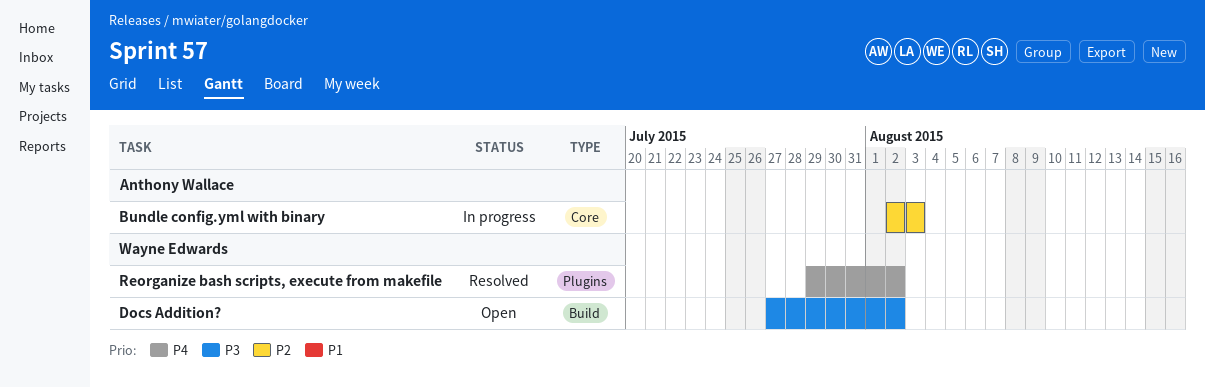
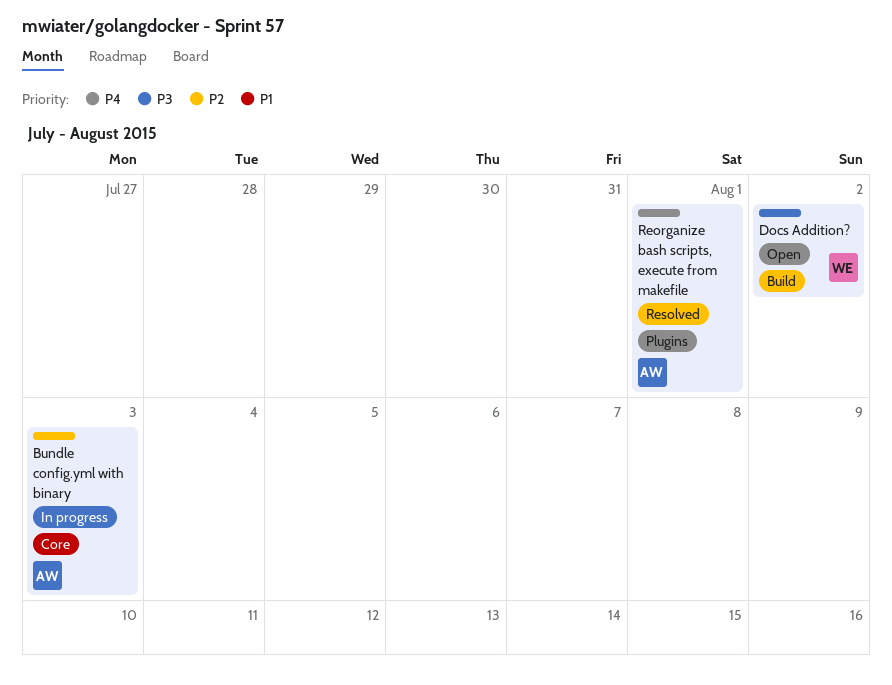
Reorganize bash scripts, execute from makefile, owner: Wayne Edwards -> Anthony Wallace
Reorganize bash scripts, execute from makefile, due: Aug 2 -> Aug 1

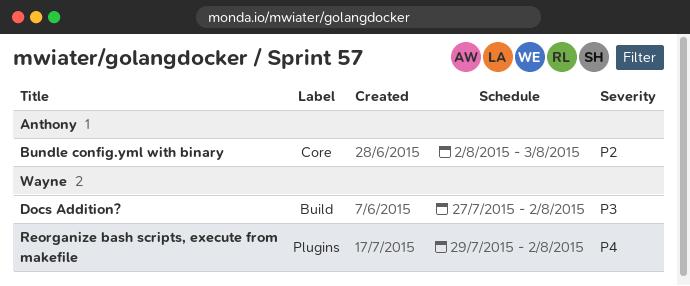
Reorganize bash scripts, execute from makefile, owner: Anthony -> Wayne
Reorganize bash scripts, execute from makefile, due: Aug 1 -> Aug 2

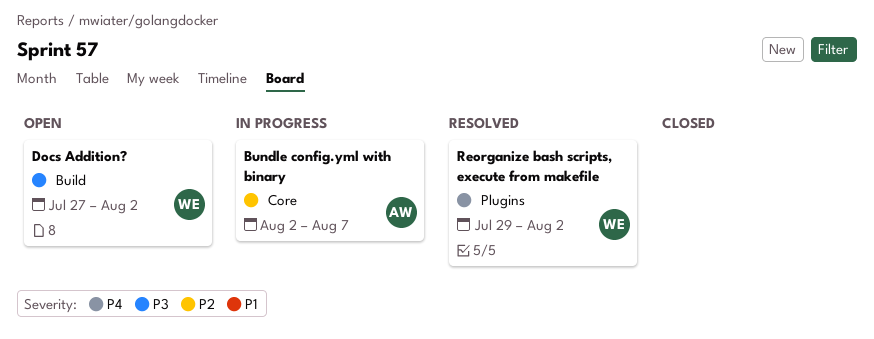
Bundle config.yml with binary, due: Aug 3 -> Aug 7

